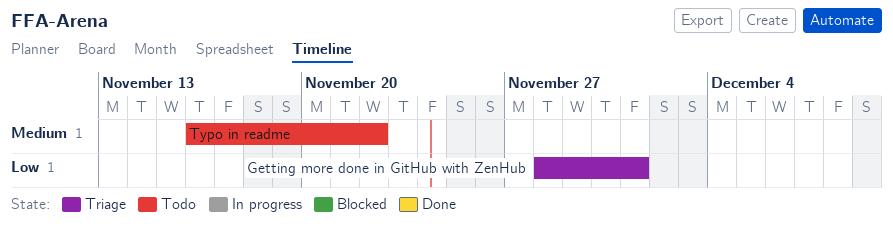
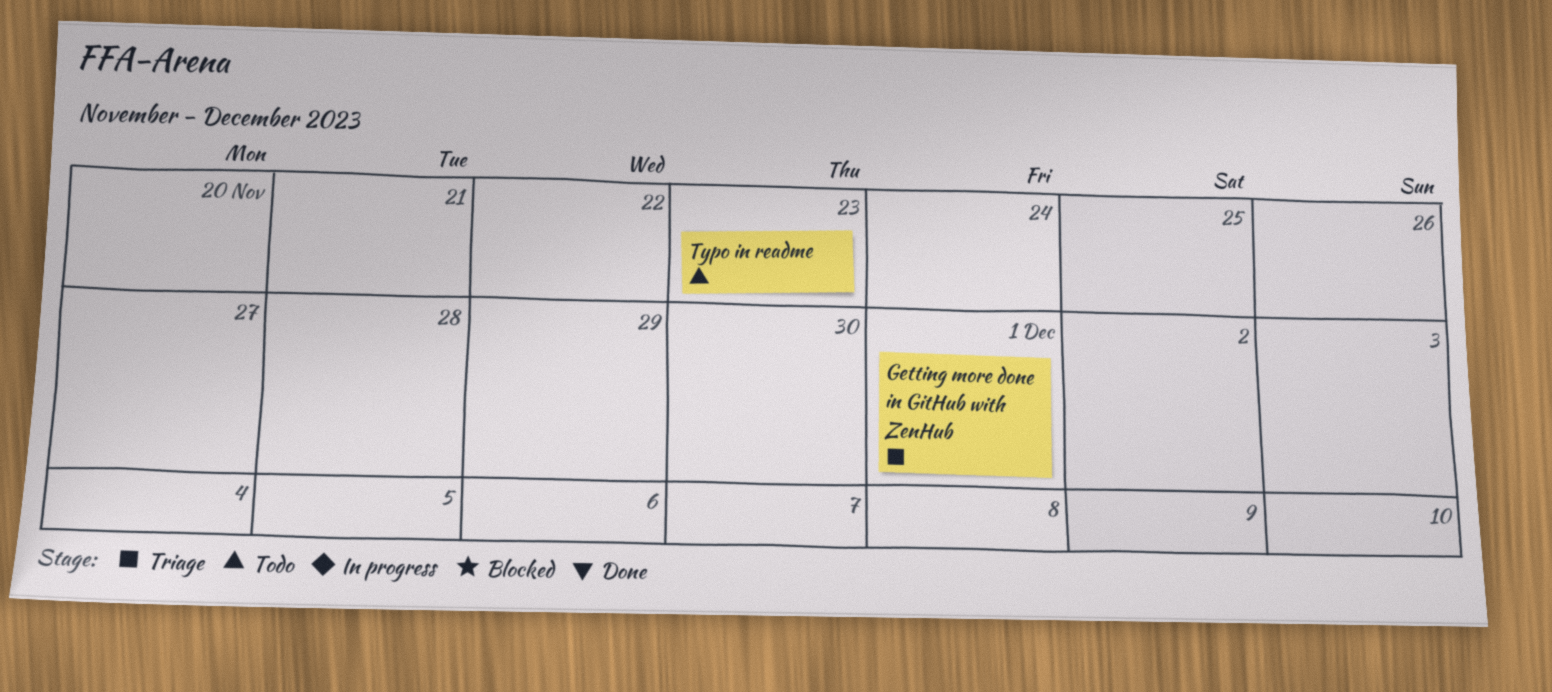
Typo in readme, due: Nov 22 -> Nov 23

